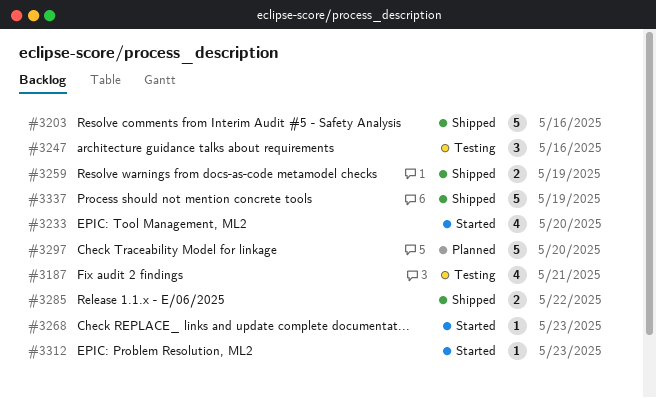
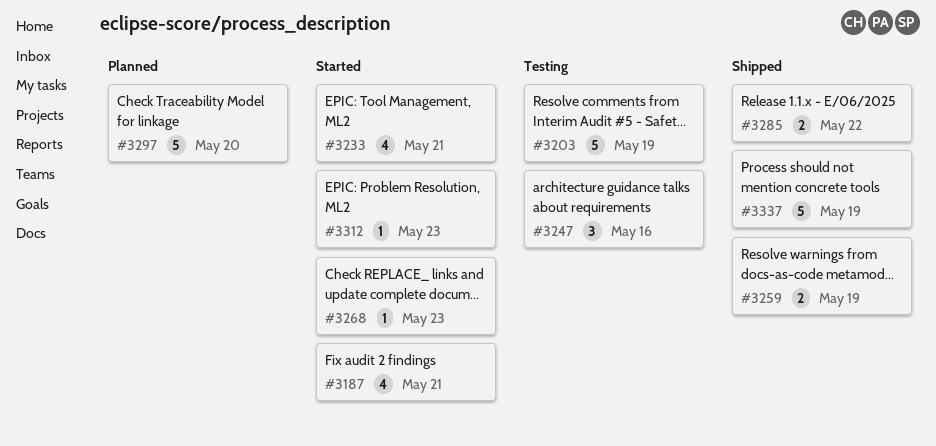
#3187, status: Testing -> Started
#3203, status: Shipped -> Testing
#3203, due: May 16 -> May 19
#3233, due: May 20 -> May 21

